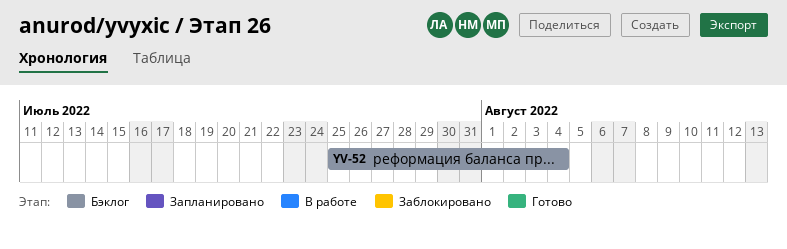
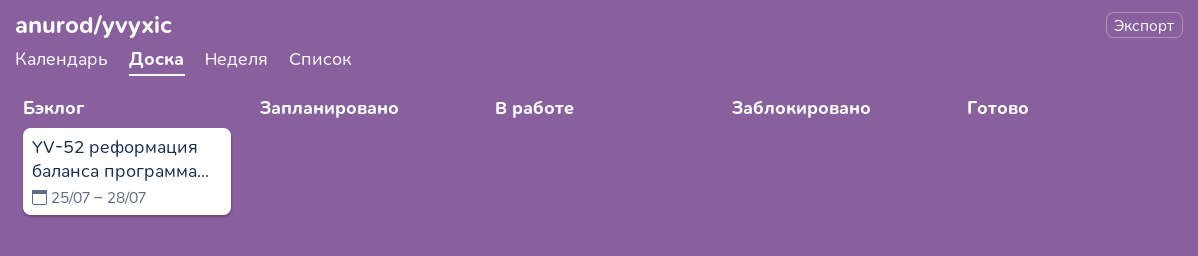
YV-52, due: Aug 4 -> Jul 28

